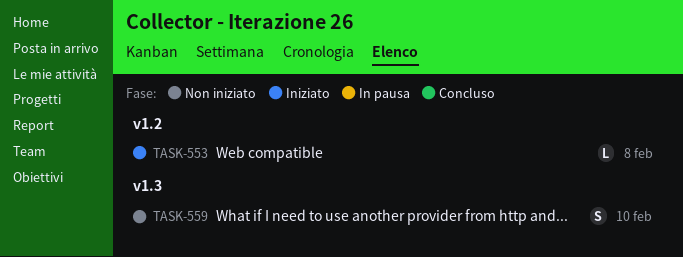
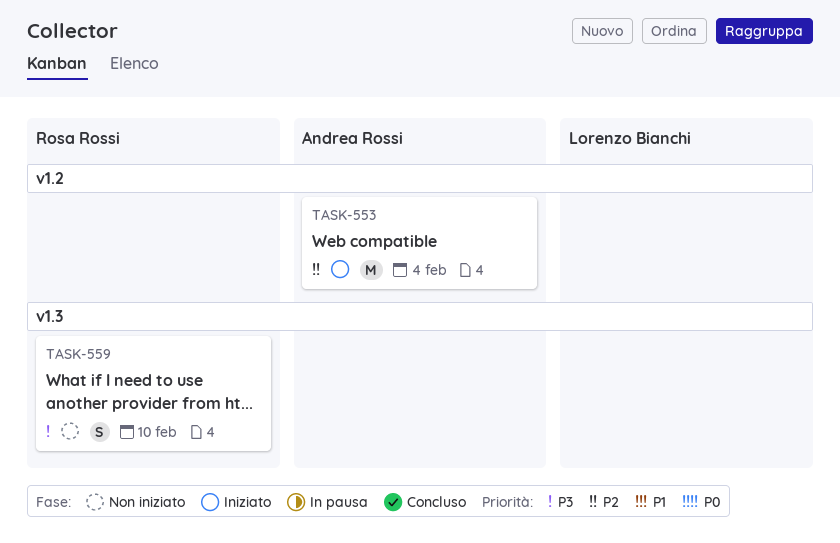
TASK-553, estimate: L -> M
TASK-553, due: Feb 8 -> Feb 4

